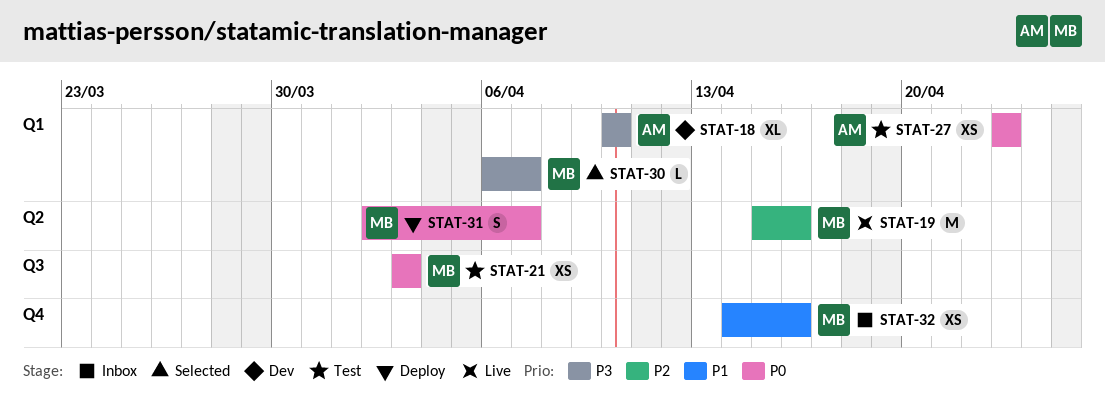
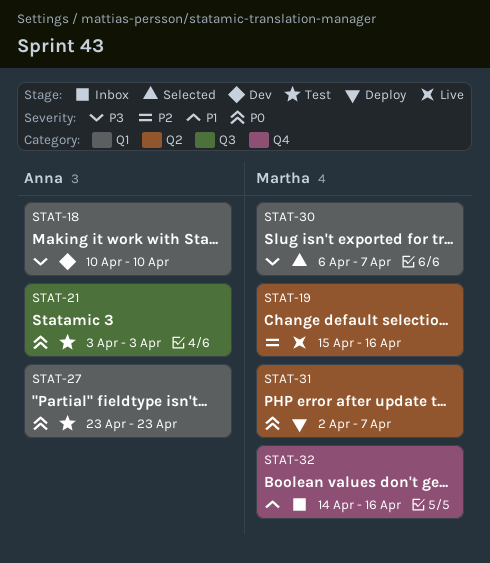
STAT-21, owner: Martha -> Anna

